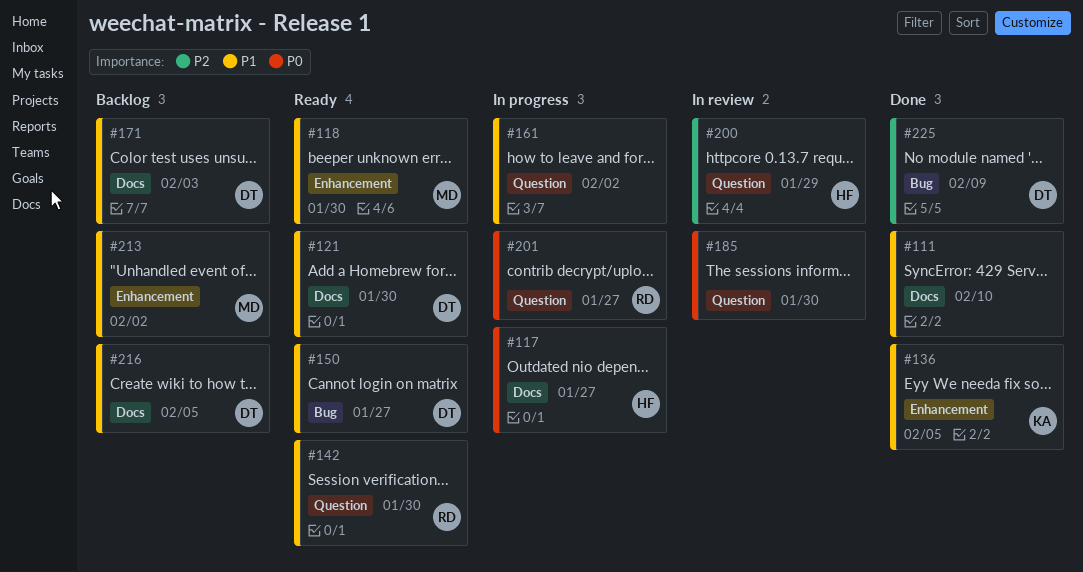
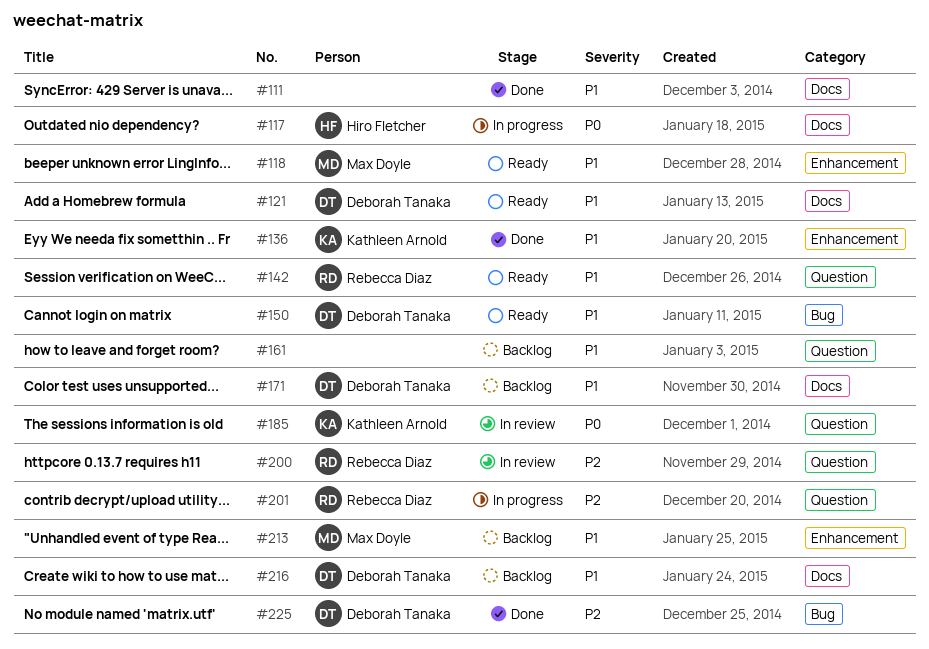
#161, status: In progress -> Backlog
#185, owner: none -> Kathleen Arnold
#200, owner: Hiro Fletcher -> Rebecca Diaz
#201, priority: P0 -> P2

